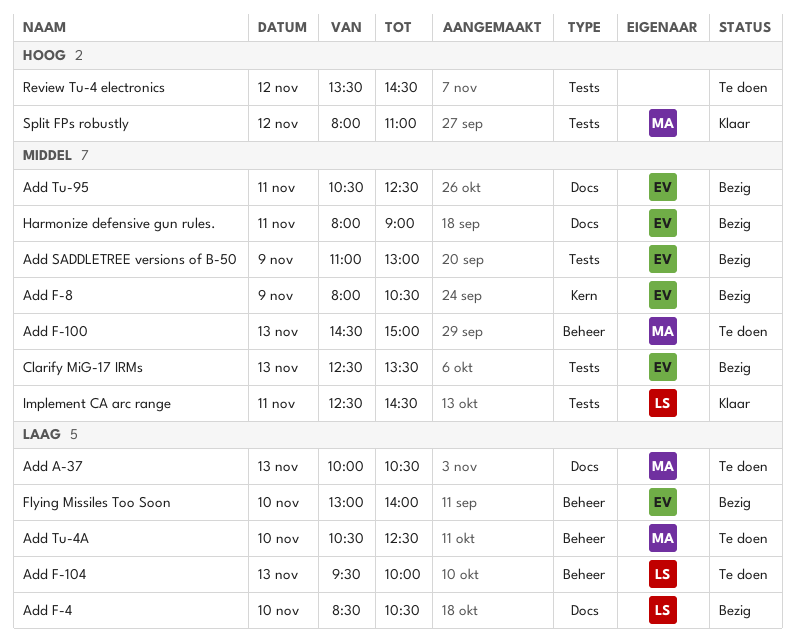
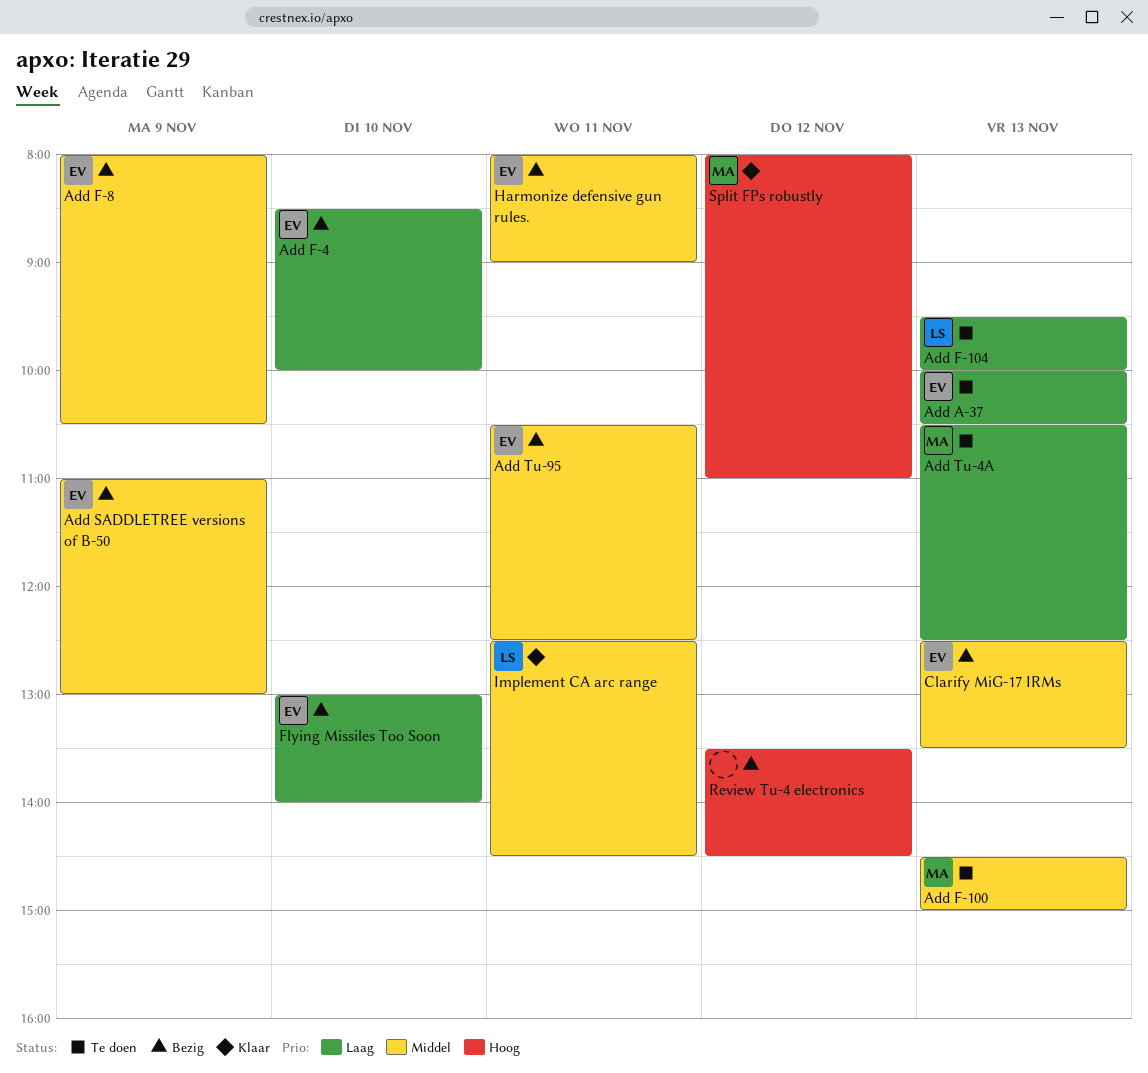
Add A-37, owner: MA -> EV
Add F-4, owner: LS -> EV
Add F-4, ends: 10:30 -> 10:00
Add Tu-4A, day: Nov 10 -> Nov 13
Review Tu-4 electronics, status: Te doen -> Bezig

